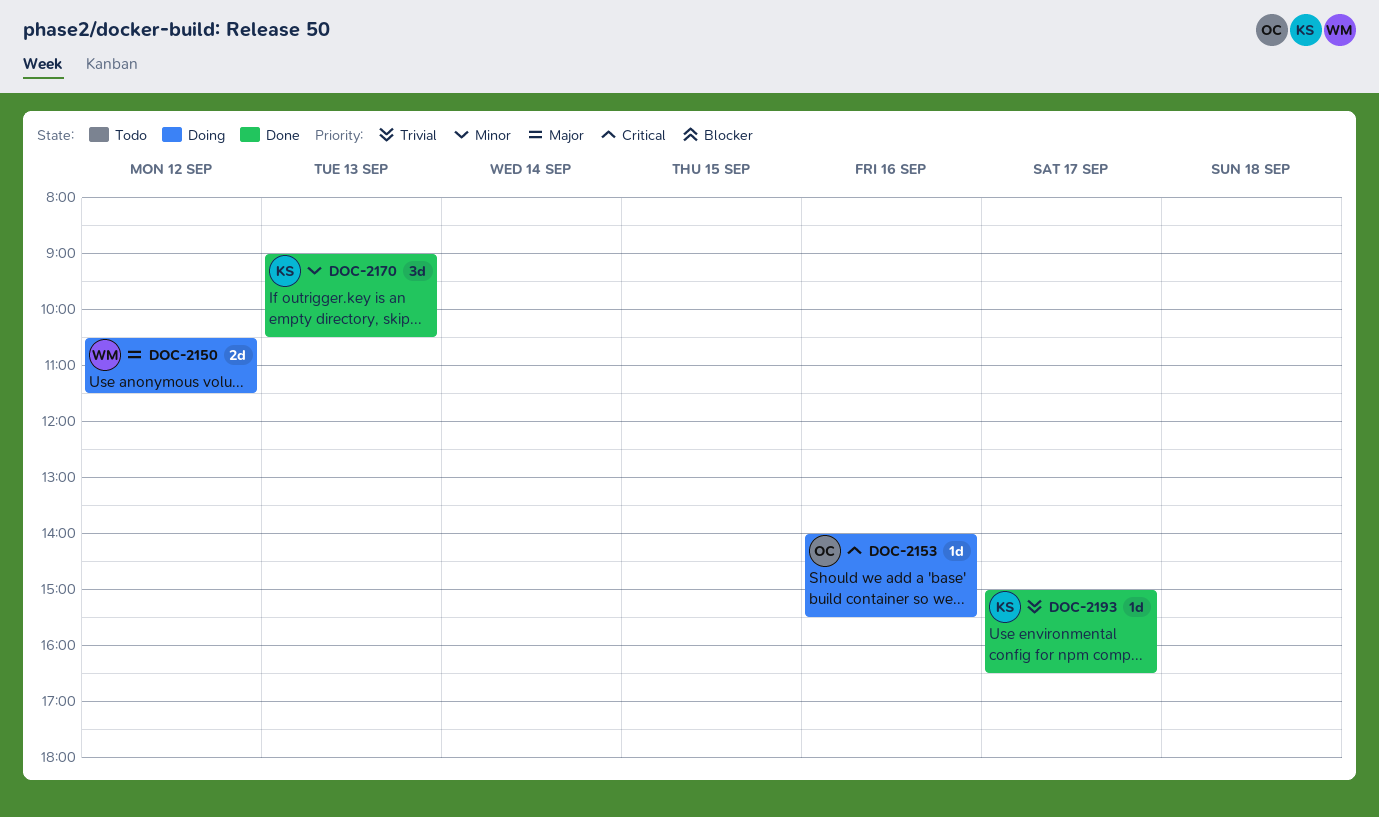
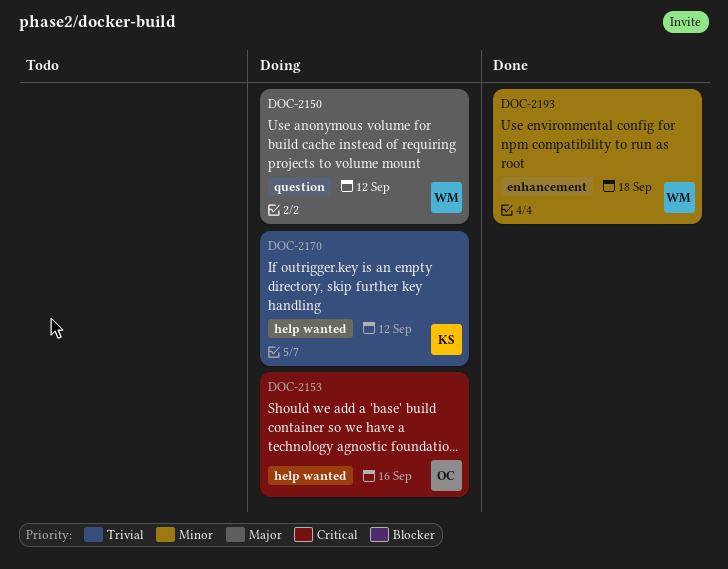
DOC-2170, status: Done -> Doing
DOC-2170, priority: Minor -> Trivial
DOC-2170, day: Sep 13 -> Sep 12
DOC-2193, owner: KS -> WM
DOC-2193, priority: Trivial -> Minor
DOC-2193, day: Sep 17 -> Sep 18

